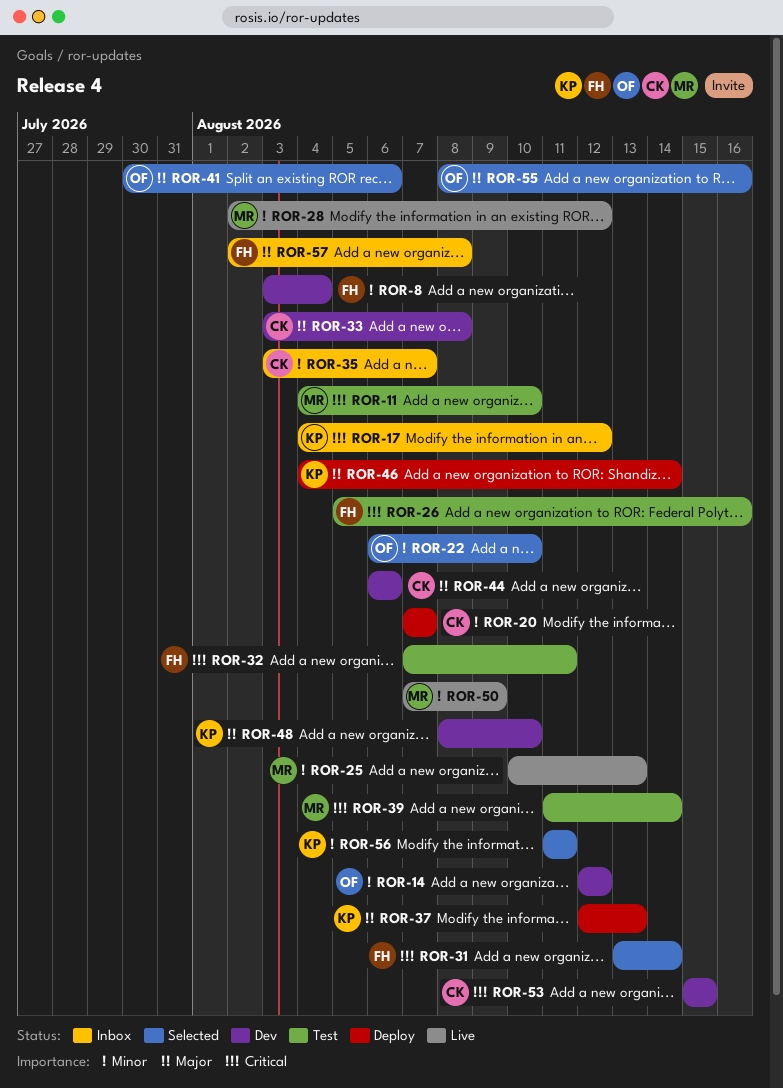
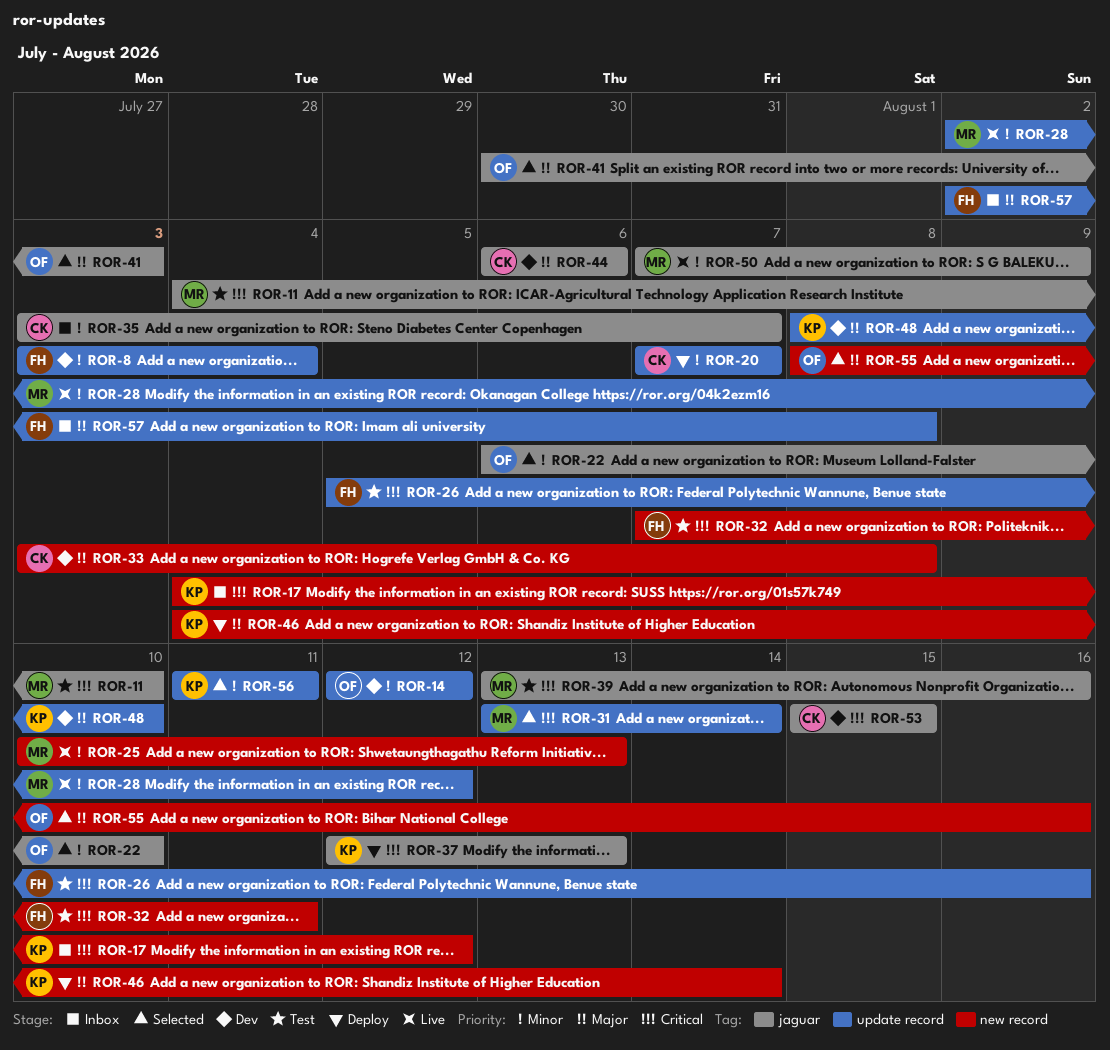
ROR-31, owner: FH -> MR
ROR-37, priority: Major -> Critical
ROR-39, start: Aug 11 -> Aug 13
ROR-39, due: Aug 14 -> Aug 16
ROR-41, due: Aug 6 -> Aug 3

